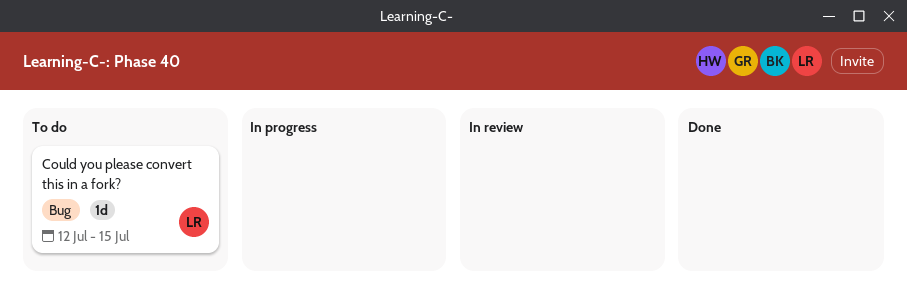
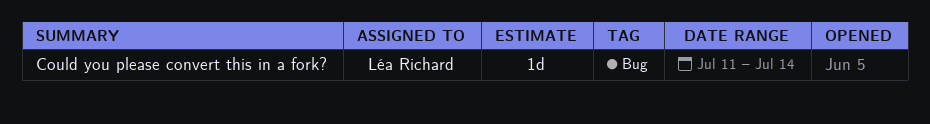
Could you please convert this in a fork?, start: Jul 12 -> Jul 11
Could you please convert this in a fork?, due: Jul 15 -> Jul 14

